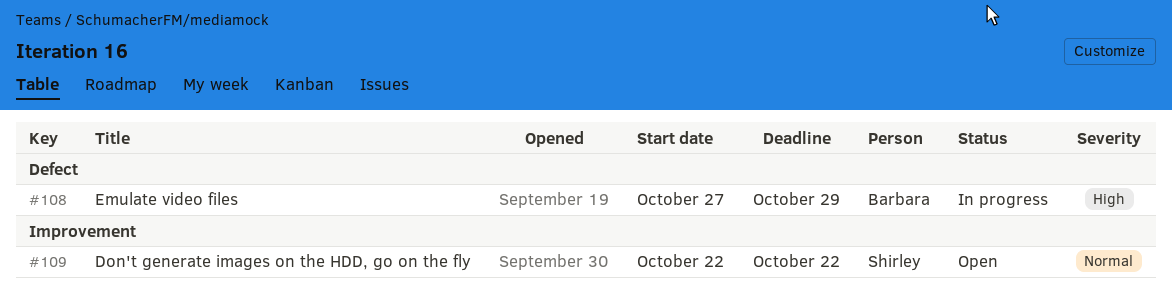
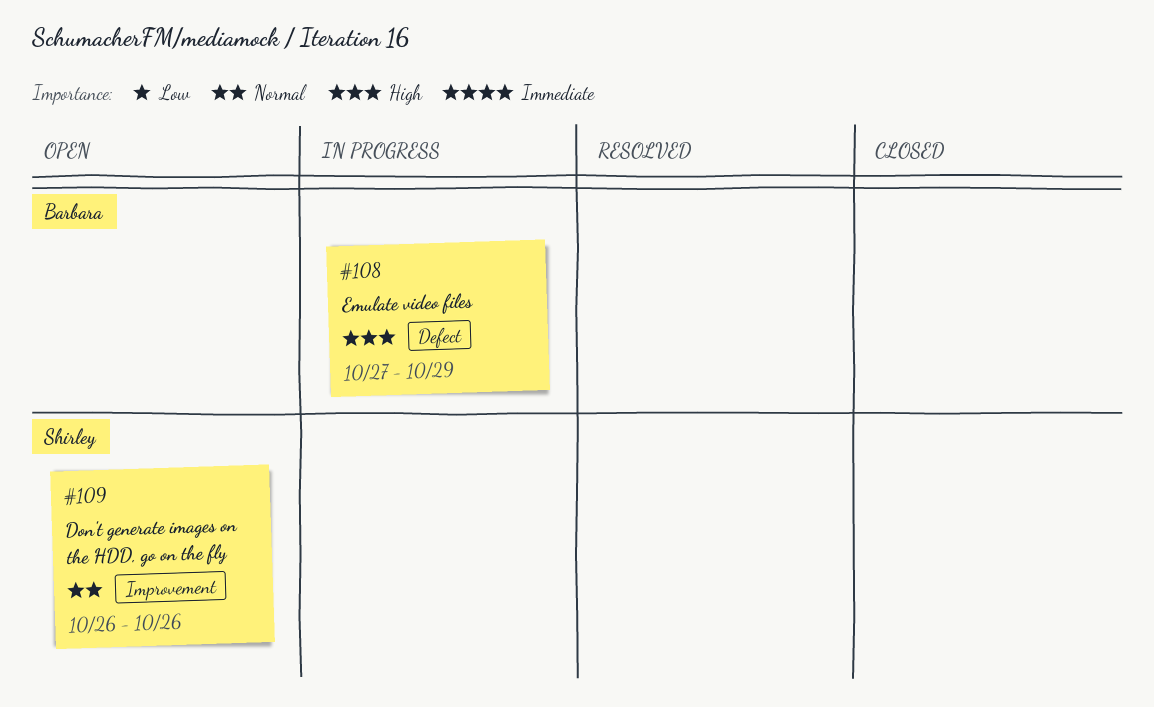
#109, start: Oct 22 -> Oct 26
#109, due: Oct 22 -> Oct 26

